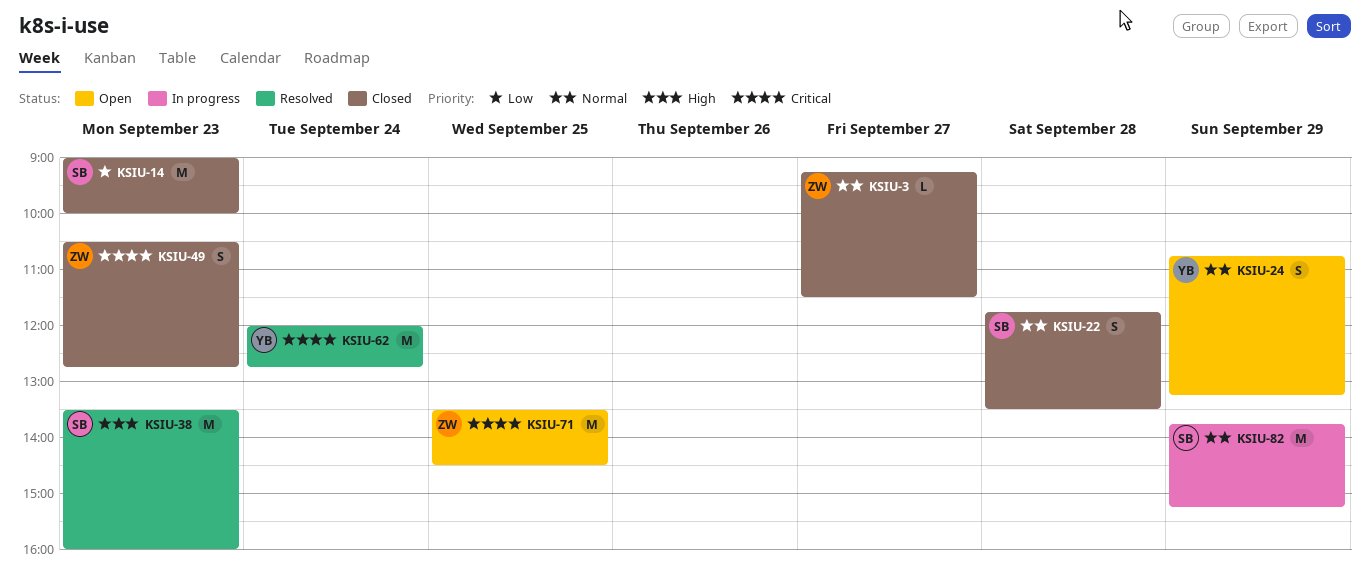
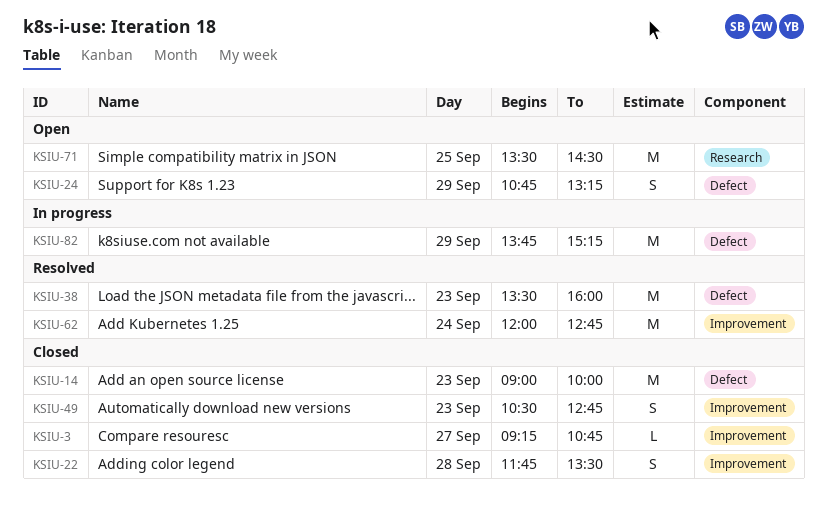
KSIU-3, ends: 11:30 -> 10:45

